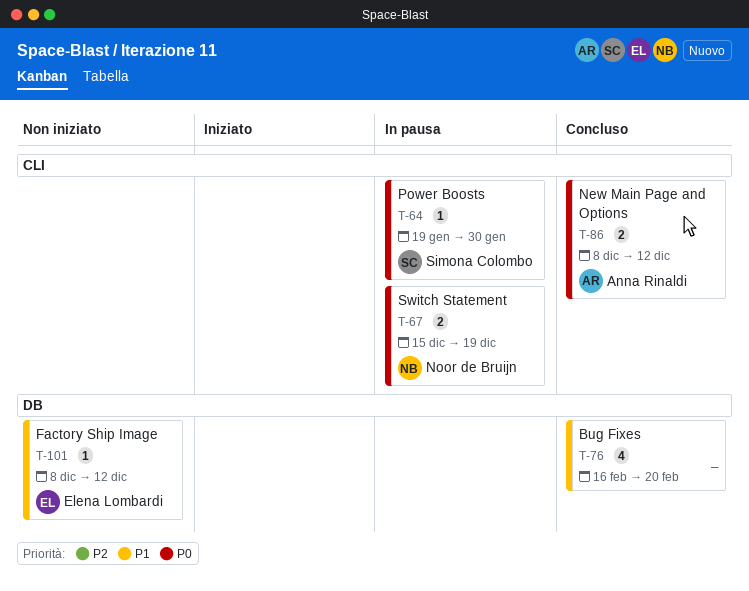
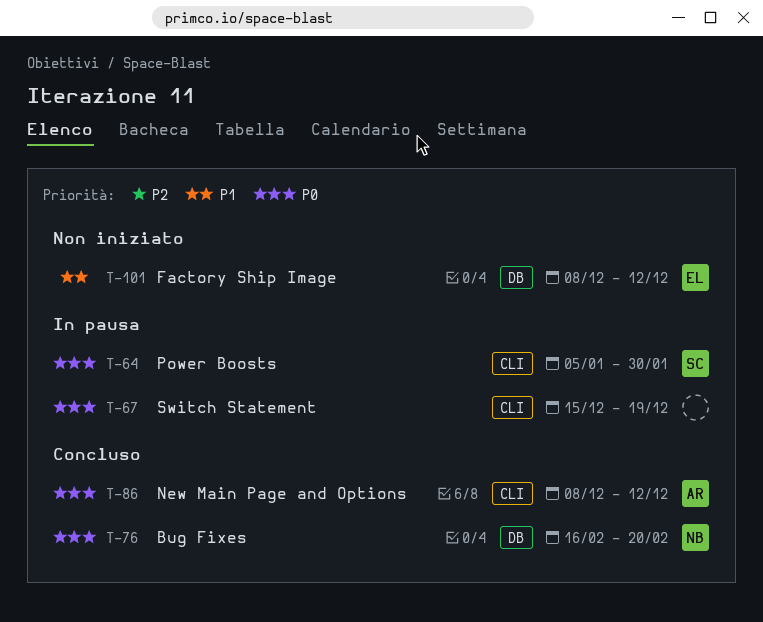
T-64, start: Jan 19 -> Jan 5
T-67, owner: Noor de Bruijn -> none
T-76, owner: none -> Noor de Bruijn
T-76, priority: P1 -> P0

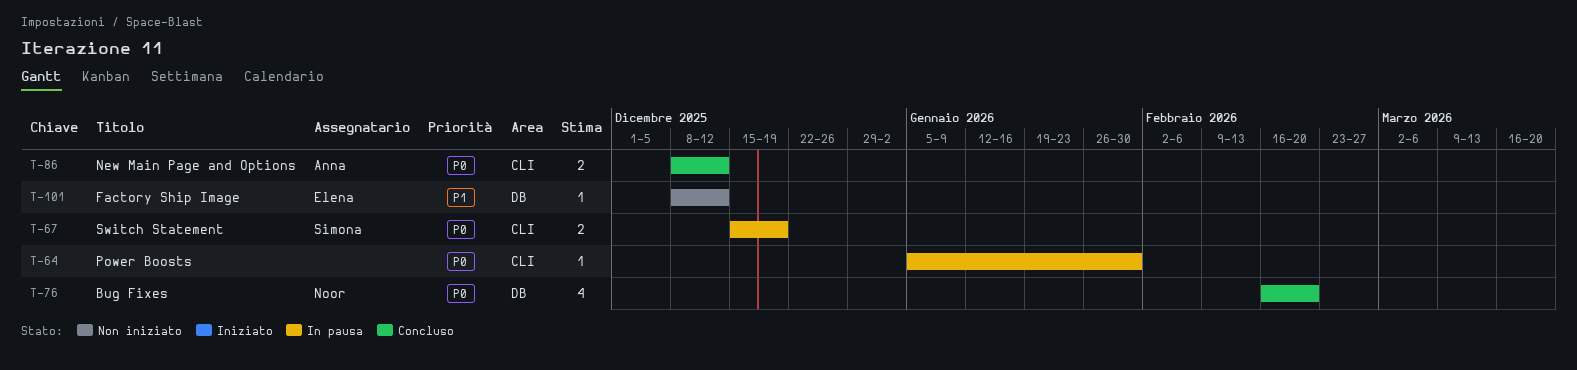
T-64, owner: Simona -> none
T-67, owner: none -> Simona

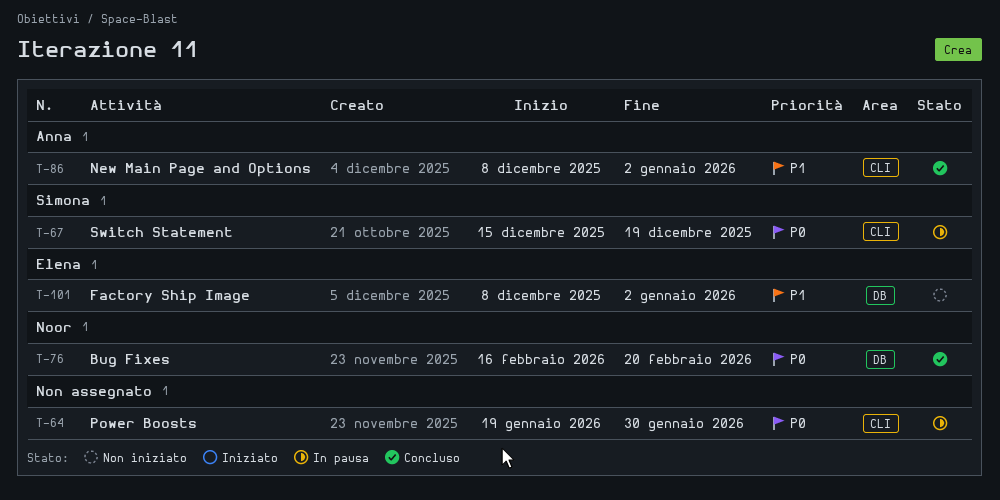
T-64, start: Jan 5 -> Jan 19
T-86, priority: P0 -> P1
T-86, due: Dec 12 -> Jan 2
T-101, due: Dec 12 -> Jan 2

